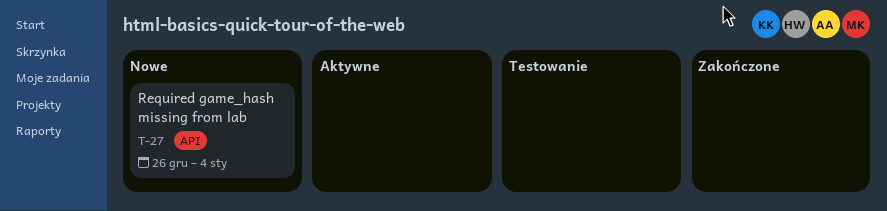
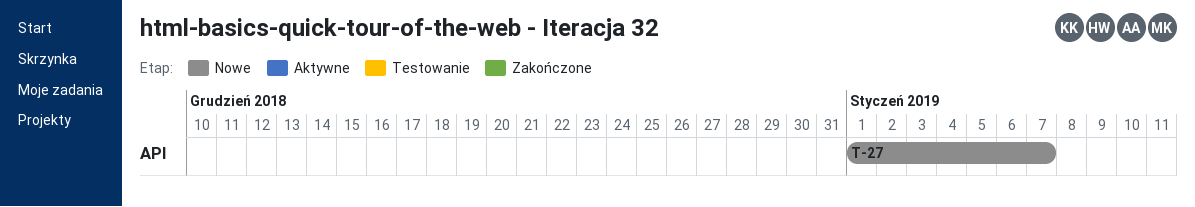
T-27, start: Dec 26 -> Jan 1
T-27, due: Jan 4 -> Jan 7

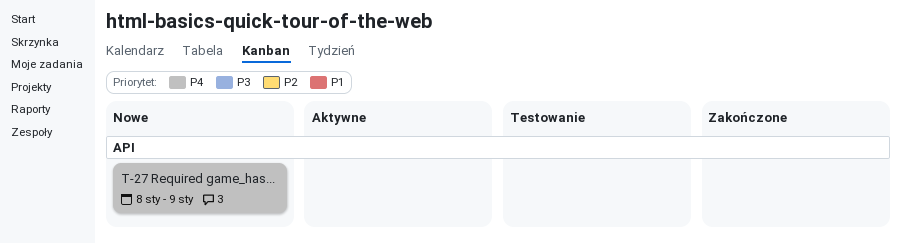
T-27, start: Jan 1 -> Jan 8
T-27, due: Jan 7 -> Jan 9

